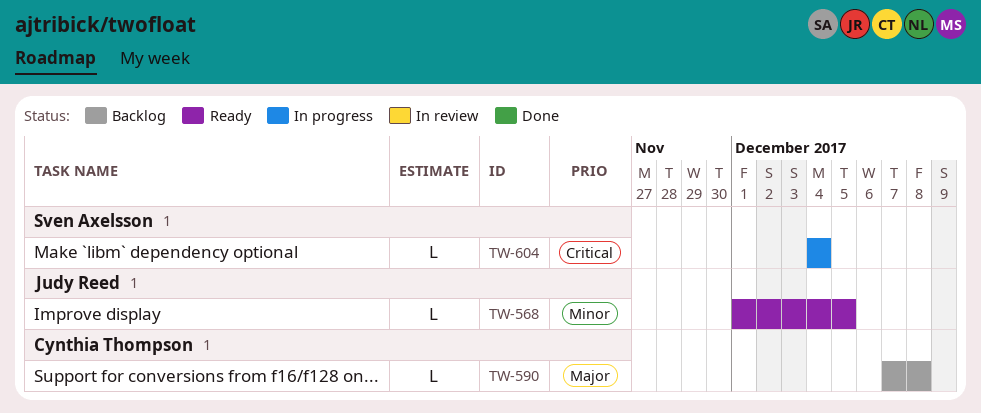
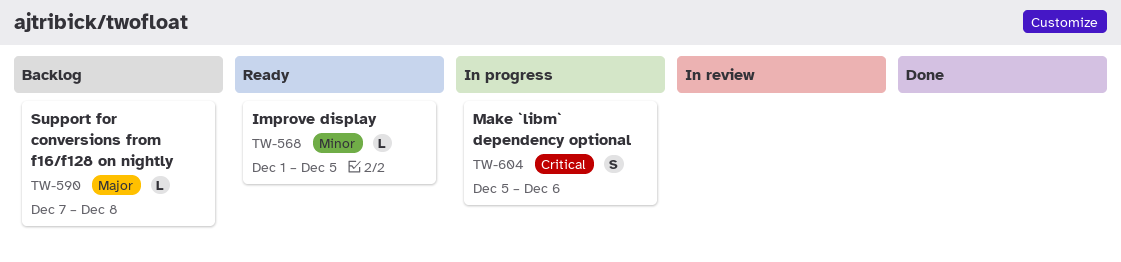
TW-604, estimate: L -> S
TW-604, start: Dec 4 -> Dec 5
TW-604, due: Dec 4 -> Dec 6

